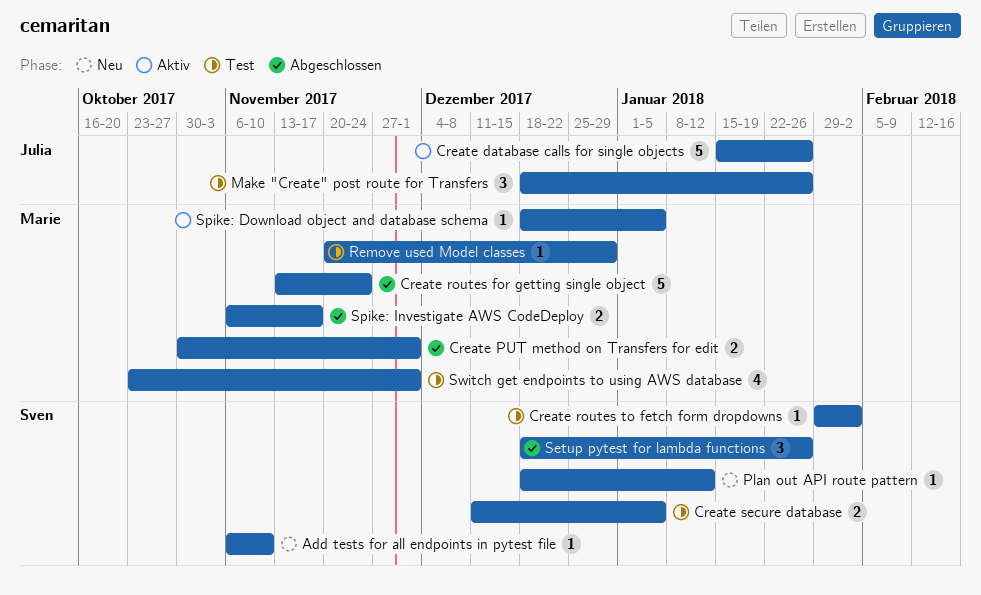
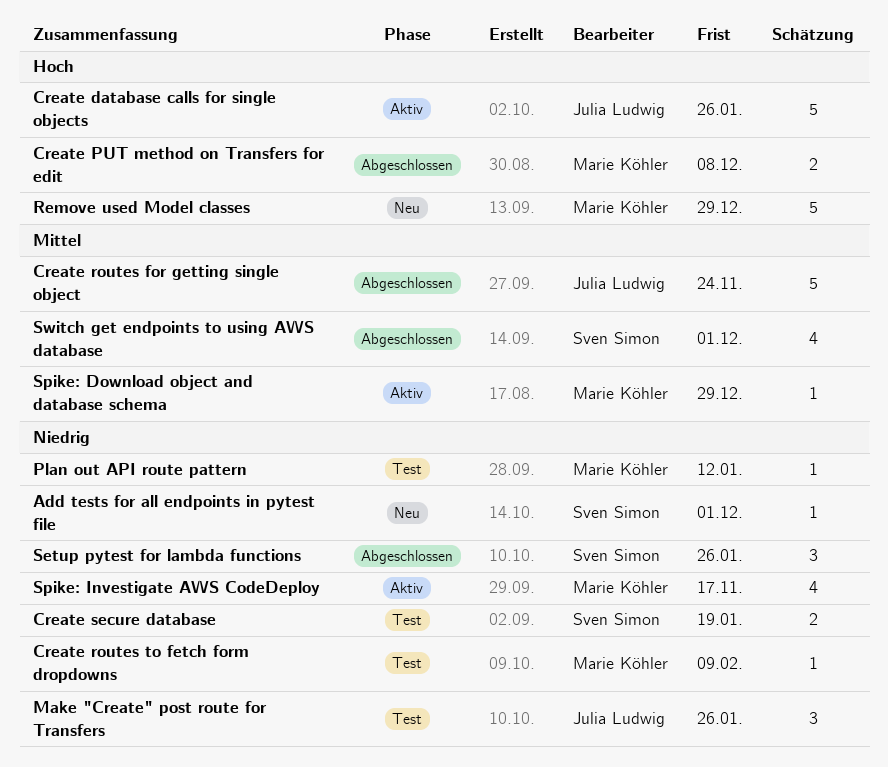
Add tests for all endpoints in pytest file, due: Nov 10 -> Dec 1
Create PUT method on Transfers for edit, due: Dec 1 -> Dec 8
Create routes for getting single object, owner: Marie Köhler -> Julia Ludwig
Create routes to fetch form dropdowns, owner: Sven Simon -> Marie Köhler
Create routes to fetch form dropdowns, due: Feb 2 -> Feb 9
Create secure database, due: Jan 5 -> Jan 19
Plan out API route pattern, status: Neu -> Test
Plan out API route pattern, owner: Sven Simon -> Marie Köhler
Remove used Model classes, status: Test -> Neu
Remove used Model classes, estimate: 1 -> 5
Spike: Download object and database schema, due: Jan 5 -> Dec 29
Spike: Investigate AWS CodeDeploy, status: Abgeschlossen -> Aktiv
Spike: Investigate AWS CodeDeploy, estimate: 2 -> 4
Switch get endpoints to using AWS database, status: Test -> Abgeschlossen
Switch get endpoints to using AWS database, owner: Marie Köhler -> Sven Simon

